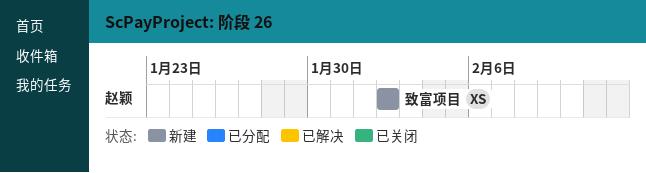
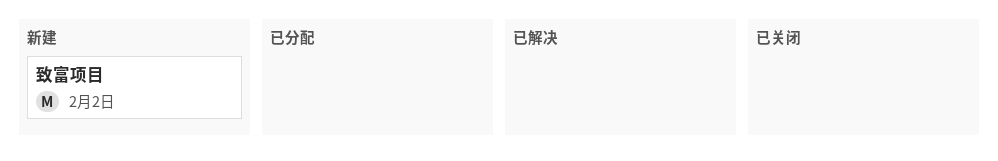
致富项目, estimate: XS -> M

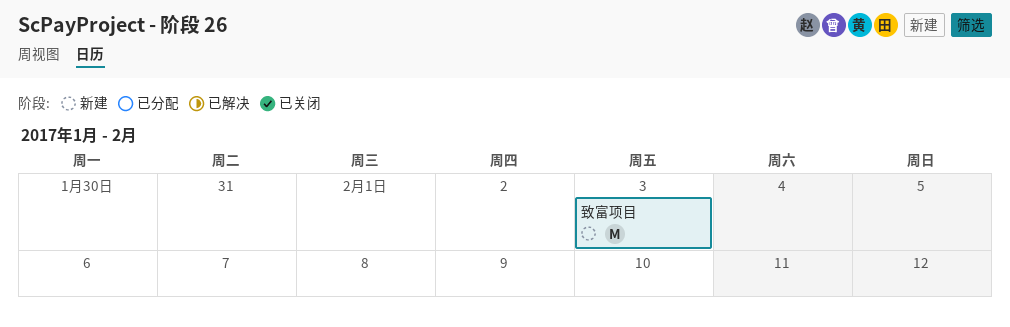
致富项目, due: Feb 2 -> Feb 3

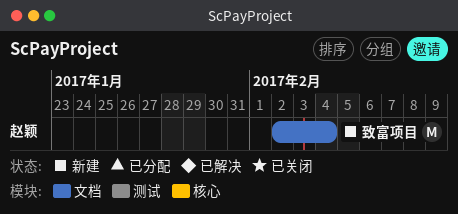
致富项目, due: Feb 3 -> Feb 4

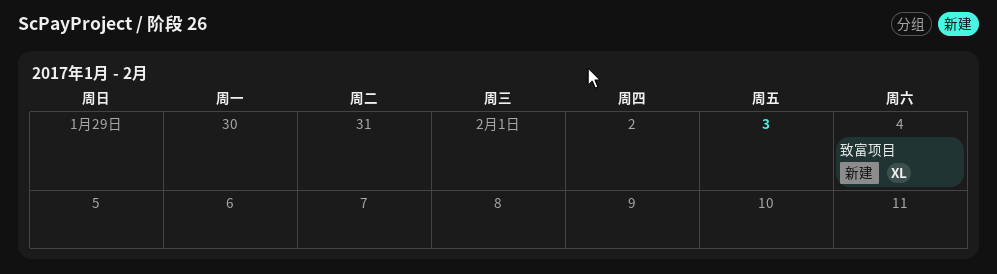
致富项目, estimate: M -> XL

